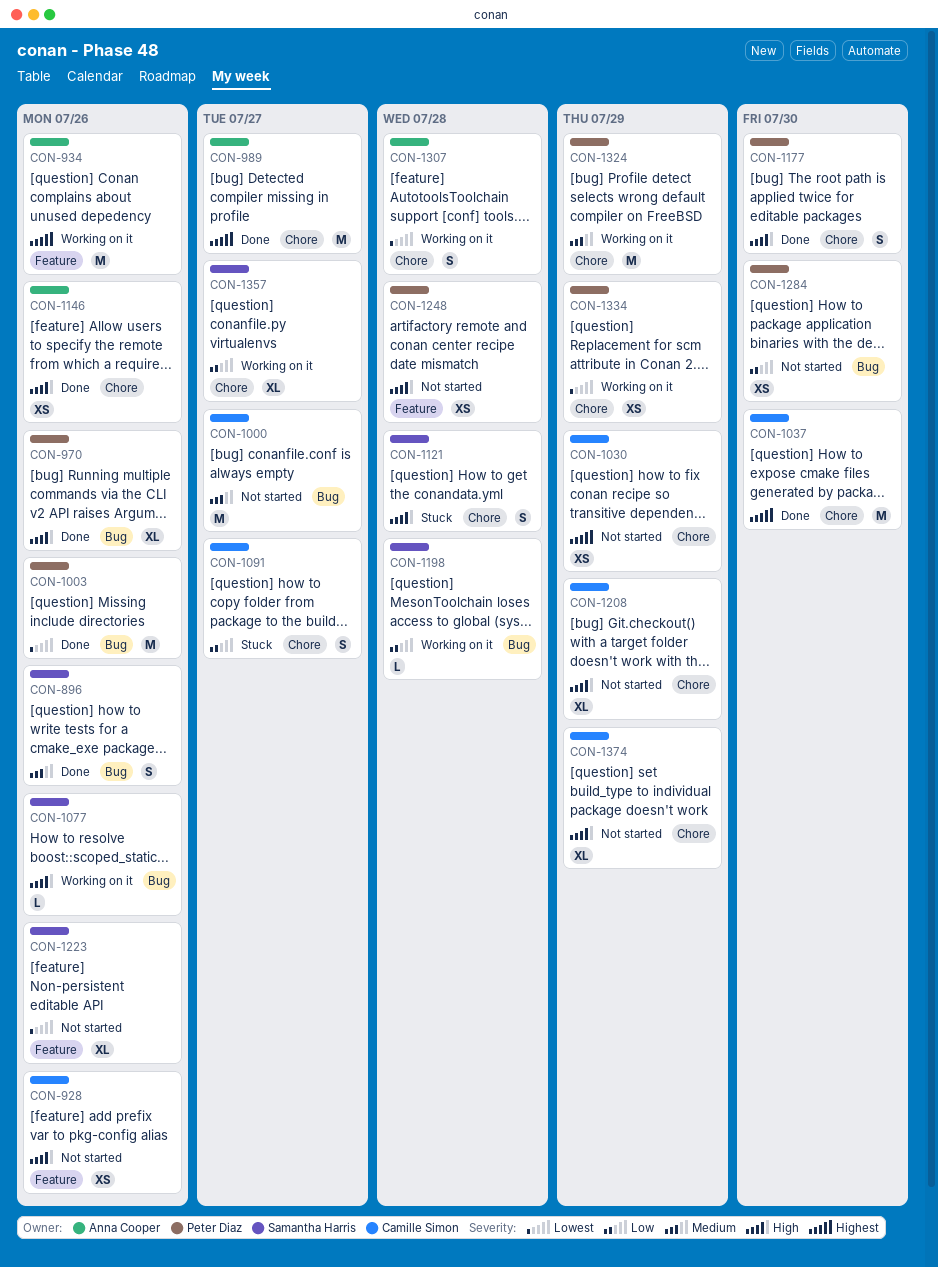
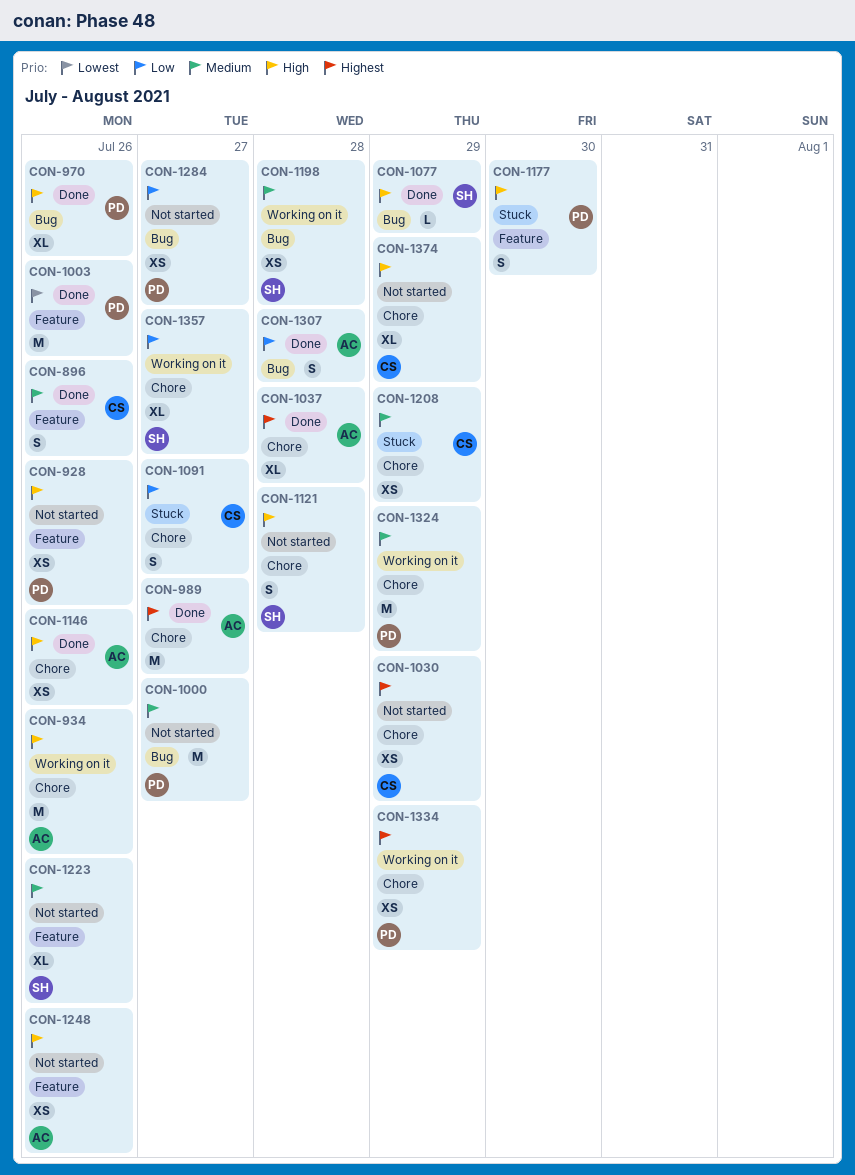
CON-896, owner: Samantha Harris -> Camille Simon
CON-896, label: Bug -> Feature
CON-928, owner: Camille Simon -> Peter Diaz
CON-934, priority: Highest -> High
CON-934, label: Feature -> Chore
CON-1000, owner: Camille Simon -> Peter Diaz
CON-1003, label: Bug -> Feature
CON-1037, owner: Camille Simon -> Anna Cooper
CON-1037, estimate: M -> XL
CON-1037, due: Jul 30 -> Jul 28
CON-1077, status: Working on it -> Done
CON-1077, due: Jul 26 -> Jul 29
CON-1121, status: Stuck -> Not started
CON-1177, status: Done -> Stuck
CON-1177, label: Chore -> Feature
CON-1198, priority: Low -> Medium
CON-1198, estimate: L -> XS
CON-1208, status: Not started -> Stuck
CON-1208, priority: High -> Medium
CON-1208, estimate: XL -> XS
CON-1223, priority: Lowest -> Medium
CON-1248, owner: Peter Diaz -> Anna Cooper
CON-1248, due: Jul 28 -> Jul 26
CON-1284, due: Jul 30 -> Jul 27
CON-1307, status: Working on it -> Done
CON-1307, priority: Lowest -> Low
CON-1307, label: Chore -> Bug
CON-1334, priority: Lowest -> Highest

